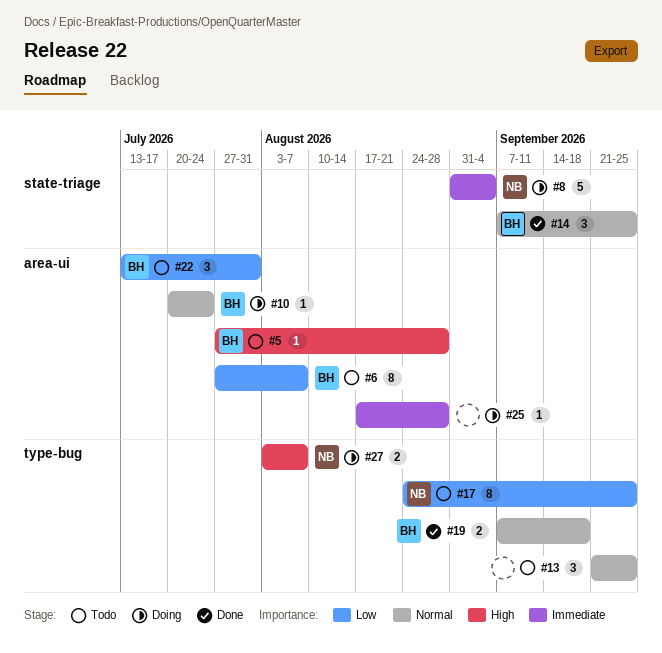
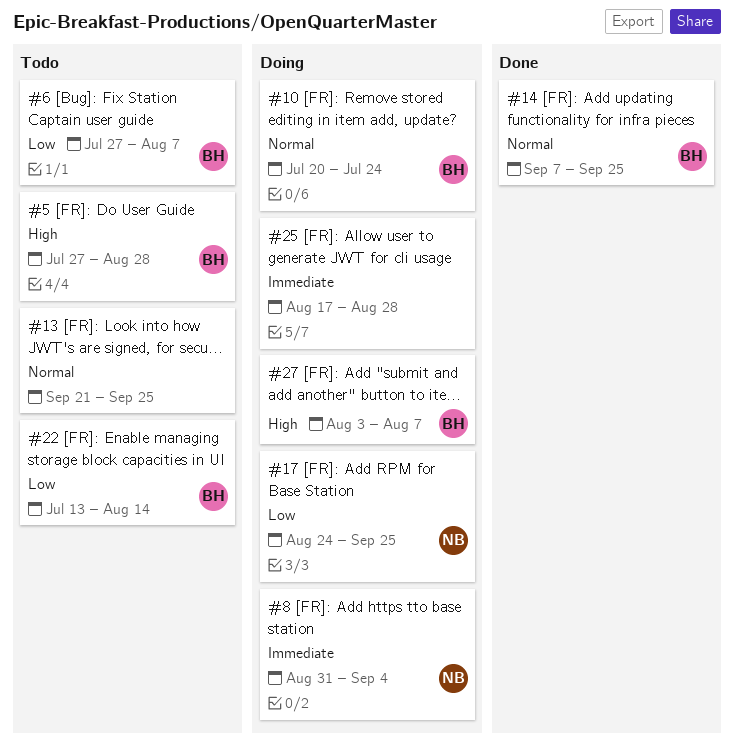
#17, status: Todo -> Doing
#19: present -> none
#22, due: Jul 31 -> Aug 14
#27, owner: NB -> BH

